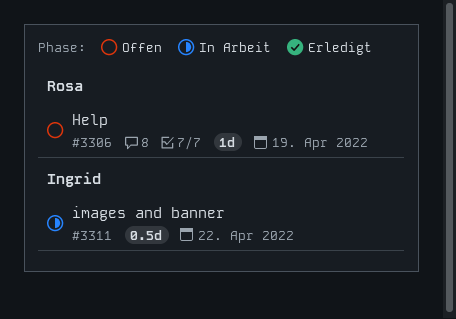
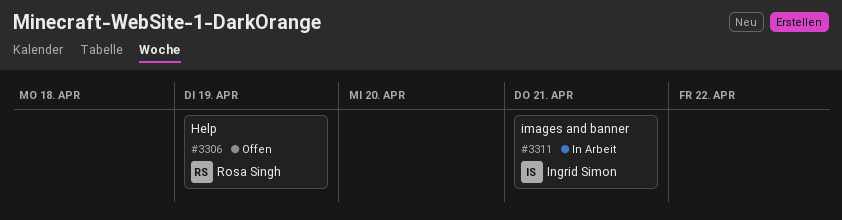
#3311, due: Apr 22 -> Apr 21

